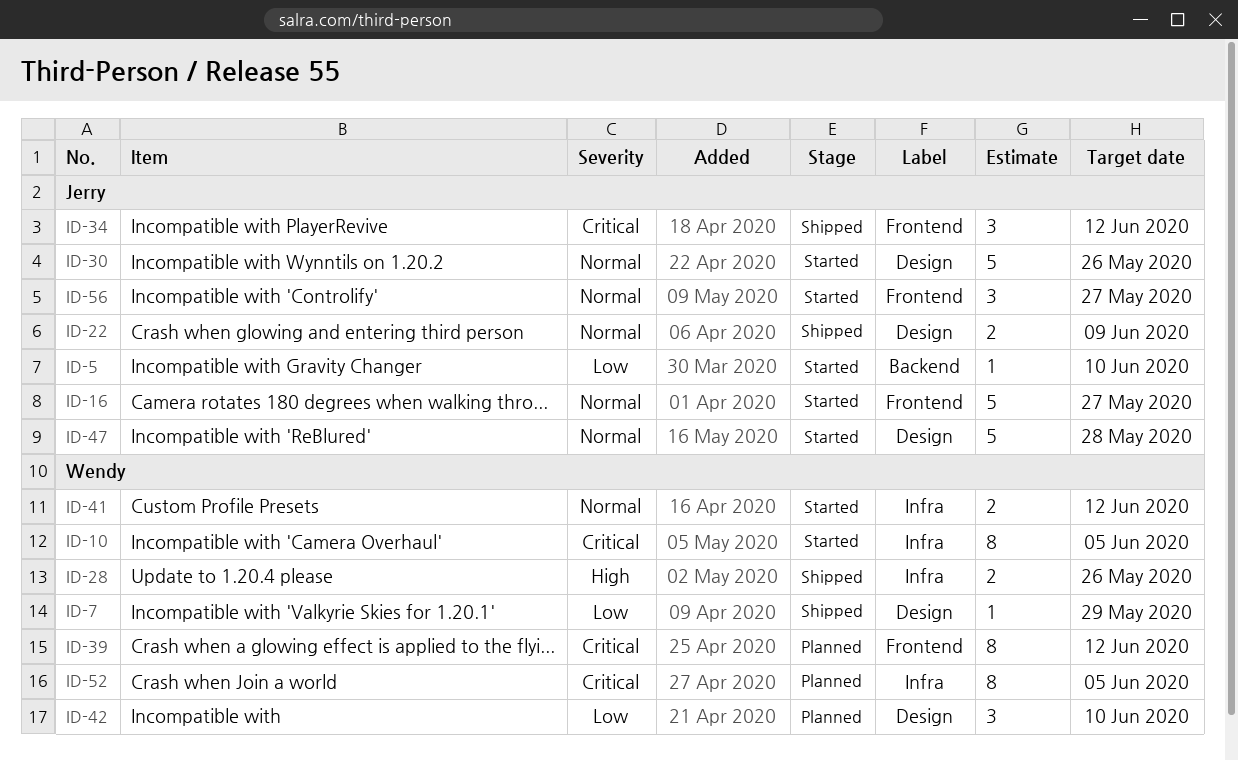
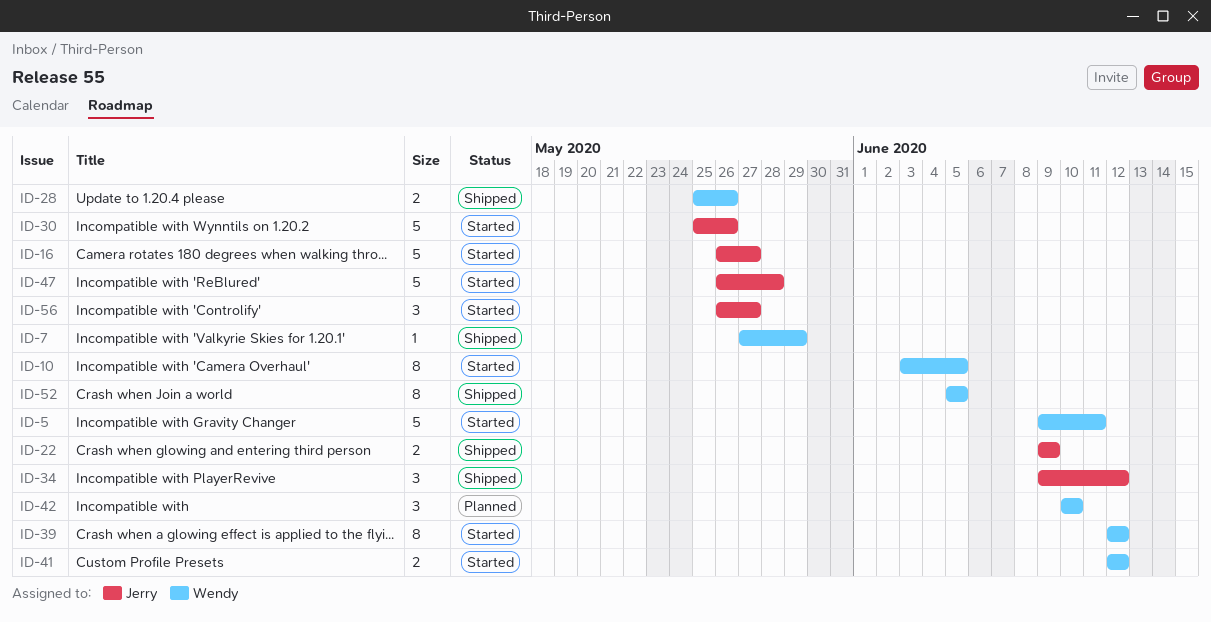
ID-5, owner: Jerry -> Wendy
ID-5, estimate: 1 -> 5
ID-5, due: Jun 10 -> Jun 11
ID-39, status: Planned -> Started
ID-52, status: Planned -> Shipped

